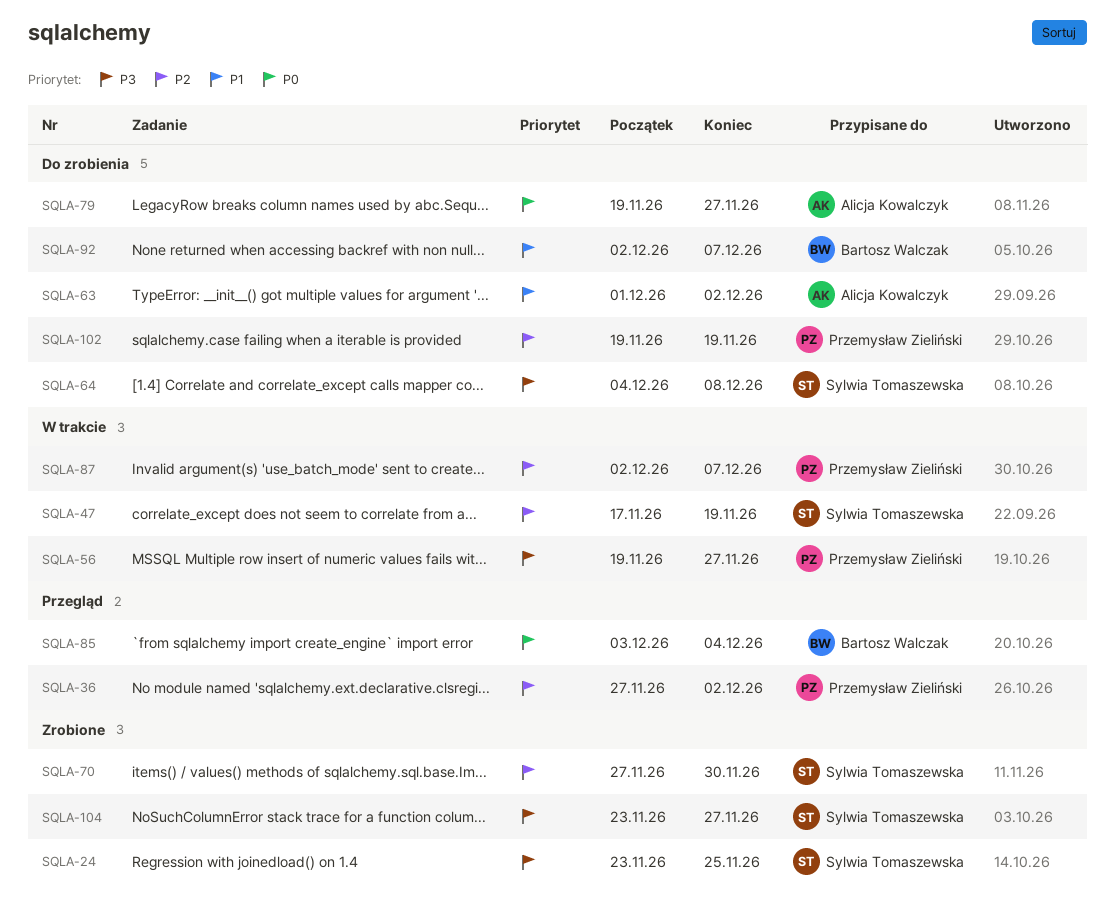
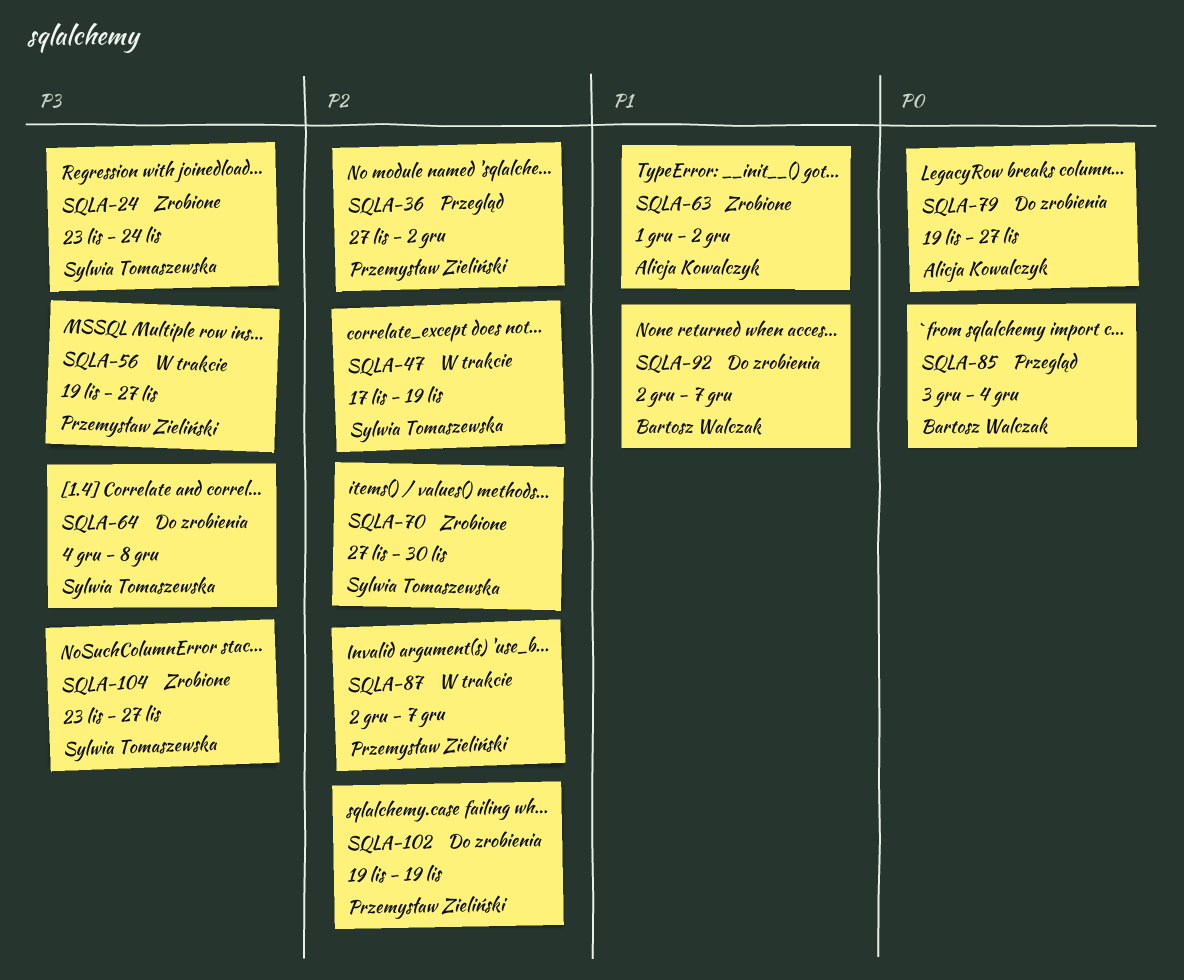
SQLA-24, due: Nov 25 -> Nov 24
SQLA-63, status: Do zrobienia -> Zrobione

